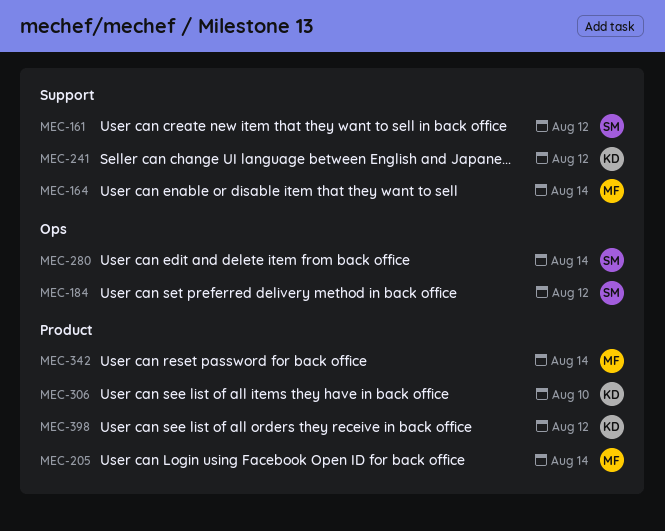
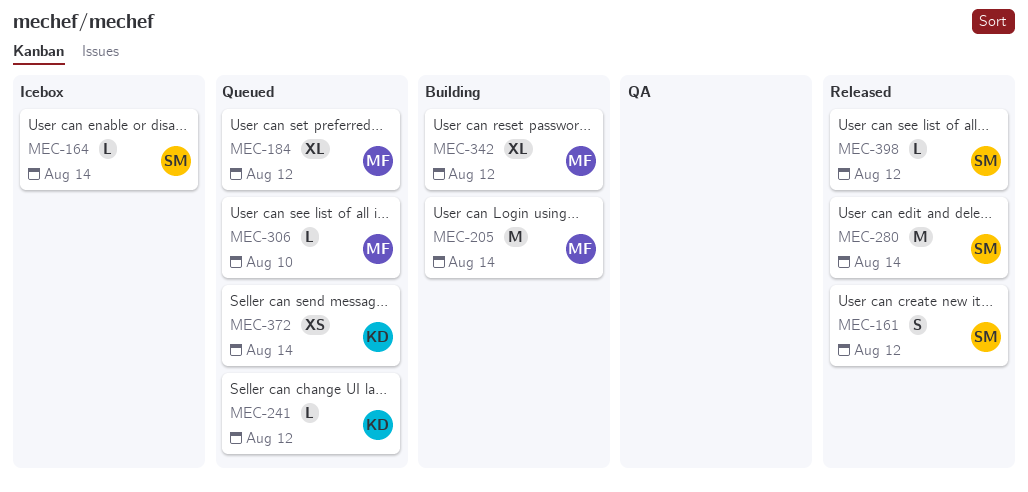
MEC-164, owner: MF -> SM
MEC-184, owner: SM -> MF
MEC-306, owner: KD -> MF
MEC-342, due: Aug 14 -> Aug 12
MEC-372: none -> present
MEC-398, owner: KD -> SM

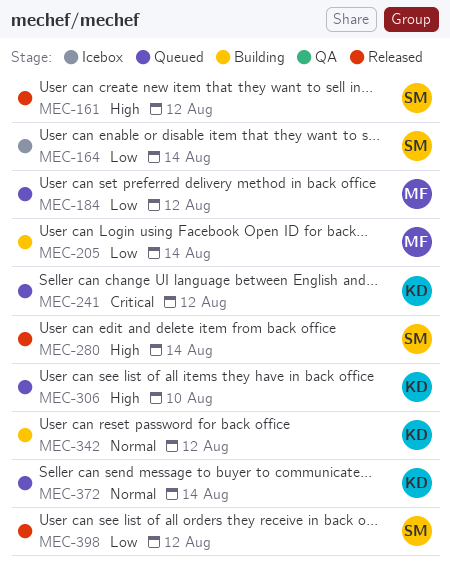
MEC-306, owner: MF -> KD
MEC-342, owner: MF -> KD

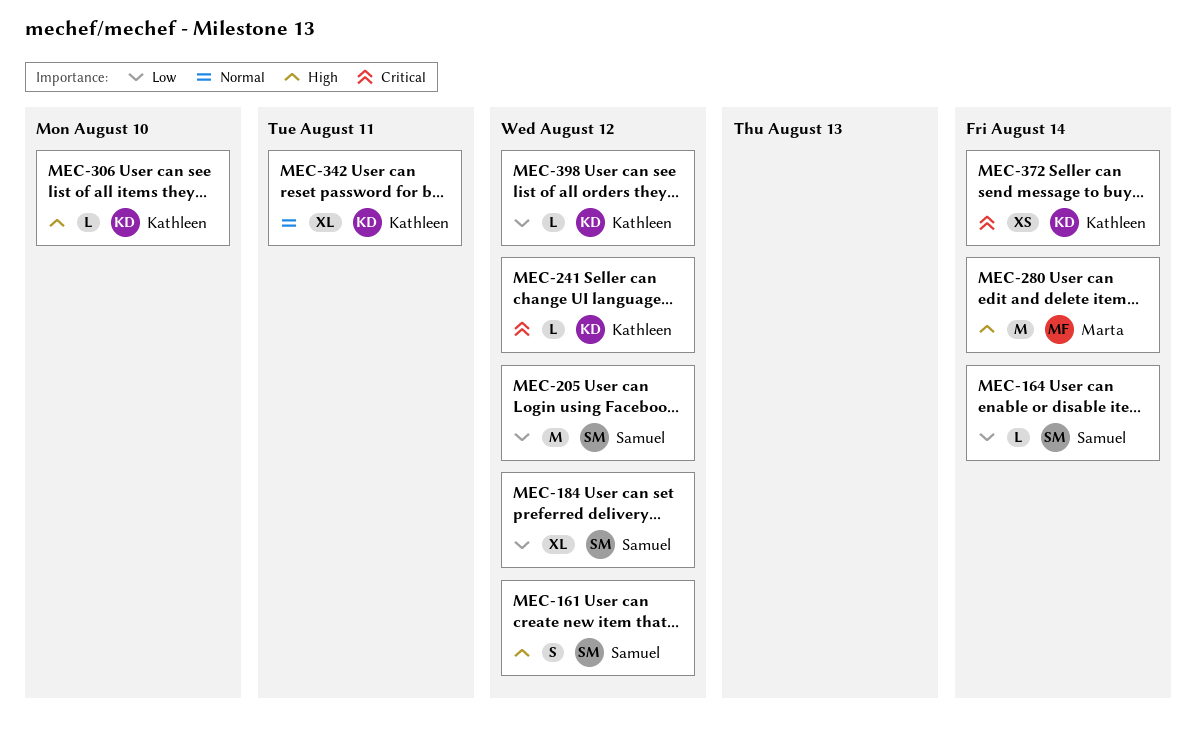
MEC-184, owner: Marta -> Samuel
MEC-205, owner: Marta -> Samuel
MEC-205, due: Aug 14 -> Aug 12
MEC-280, owner: Samuel -> Marta
MEC-342, due: Aug 12 -> Aug 11
MEC-372, priority: Normal -> Critical
MEC-398, owner: Samuel -> Kathleen

